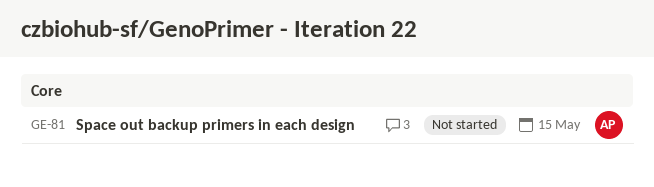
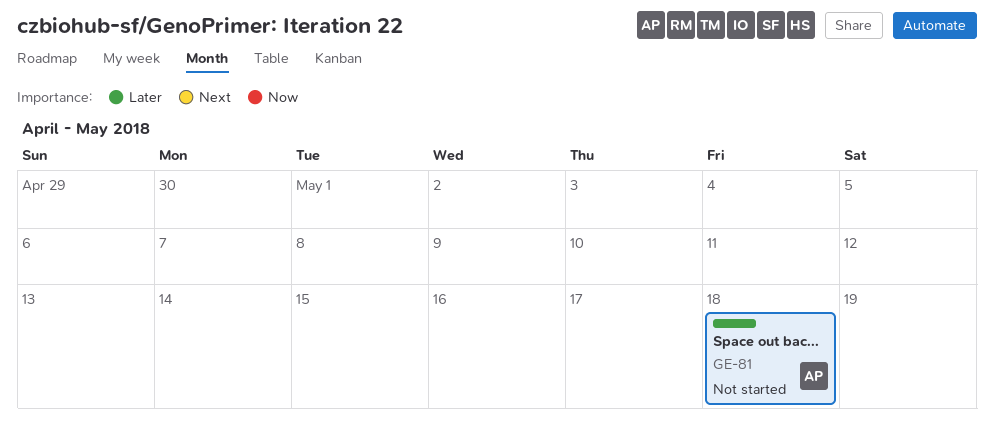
GE-81, due: May 15 -> May 18

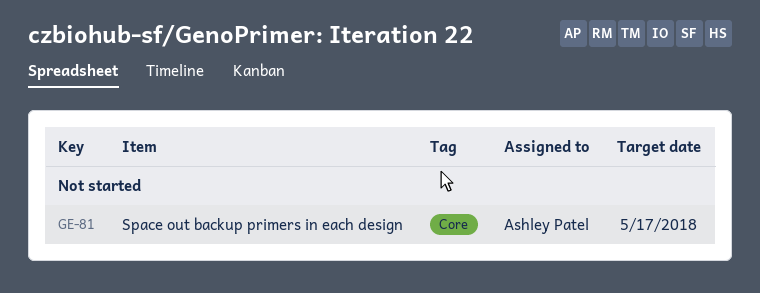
GE-81, due: May 18 -> May 17

